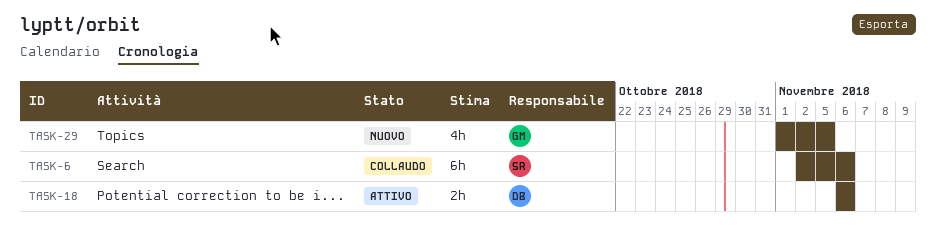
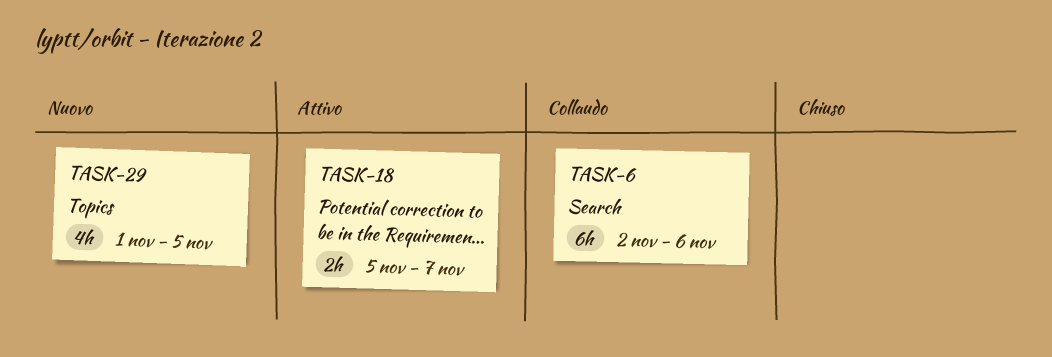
TASK-18, start: Nov 6 -> Nov 5
TASK-18, due: Nov 6 -> Nov 7

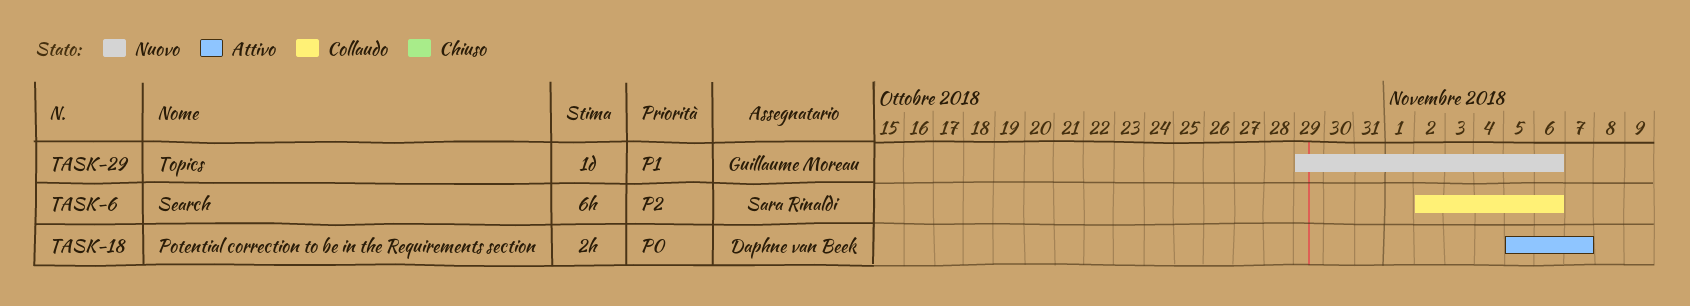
TASK-29, estimate: 4h -> 1d
TASK-29, start: Nov 1 -> Oct 29
TASK-29, due: Nov 5 -> Nov 6

